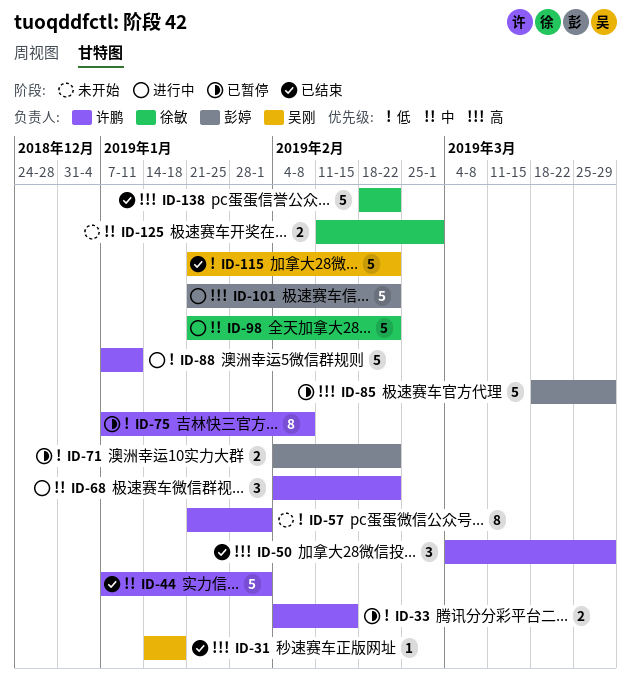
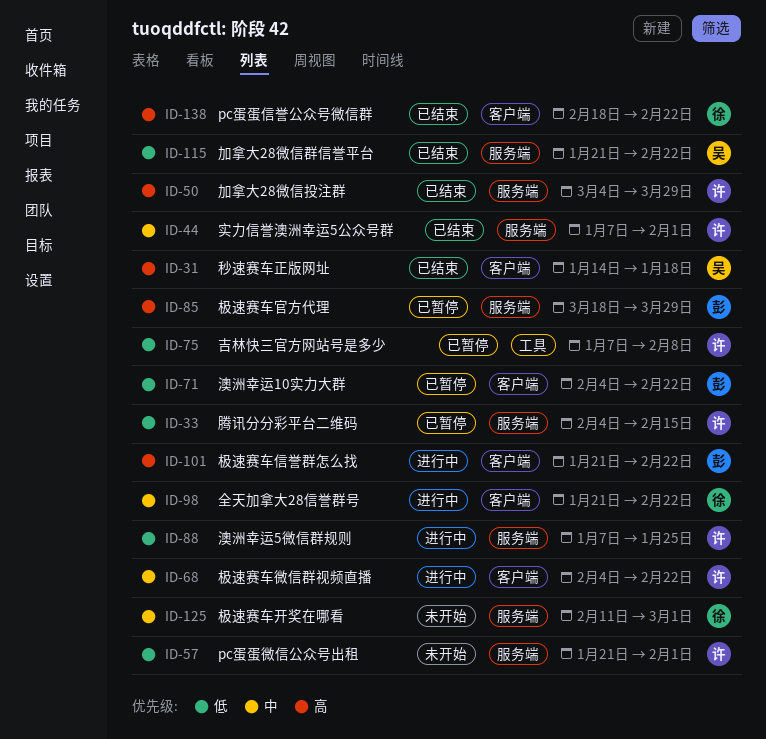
ID-88, due: Jan 11 -> Jan 25

